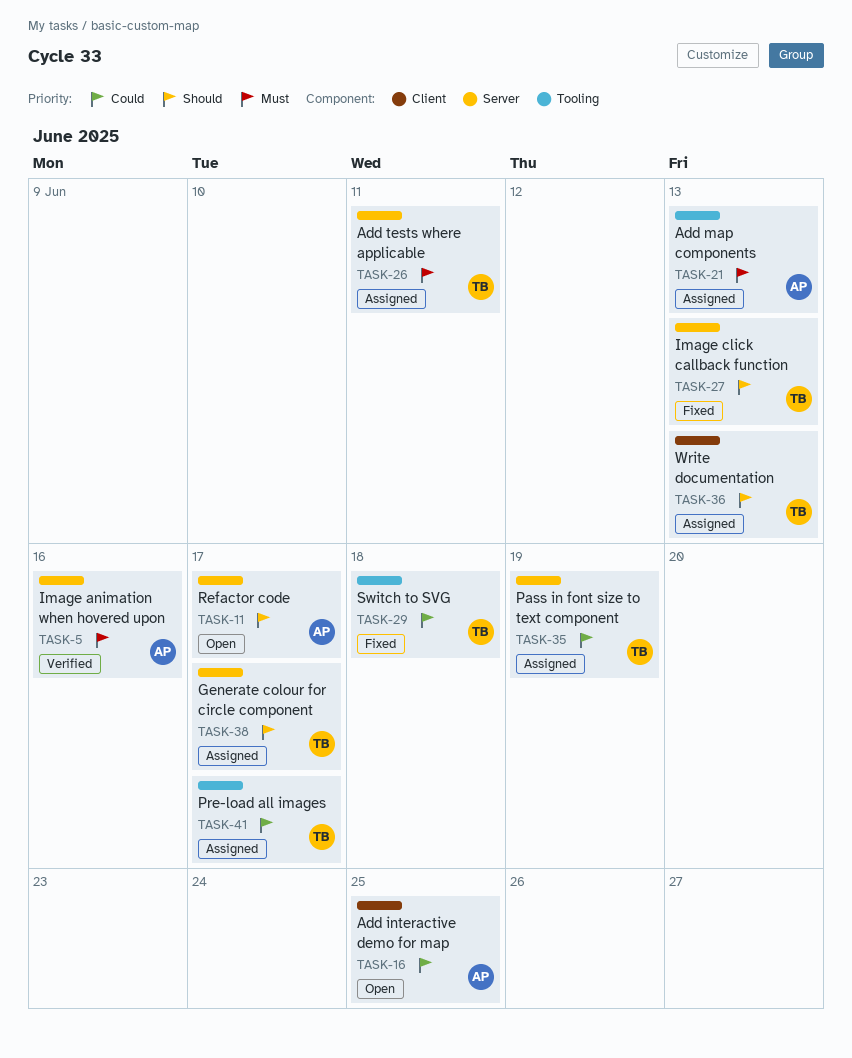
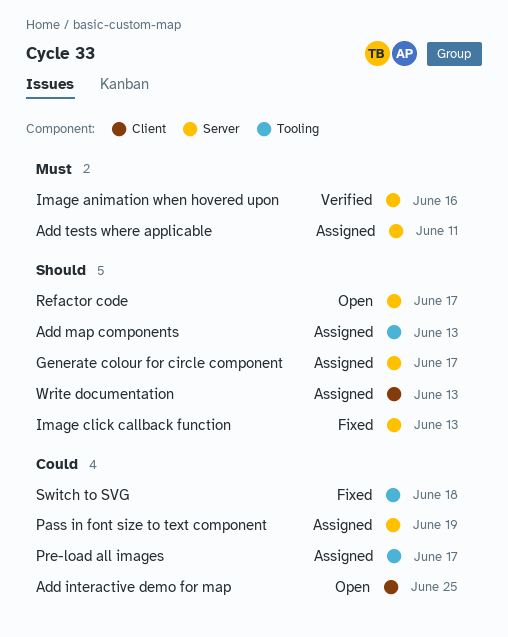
Add map components, priority: Must -> Should

